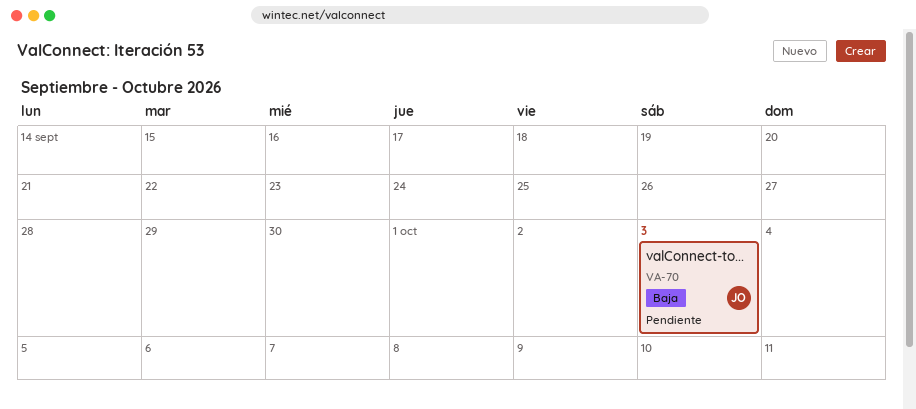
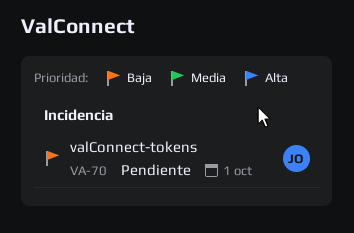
VA-70, due: Oct 3 -> Oct 1

